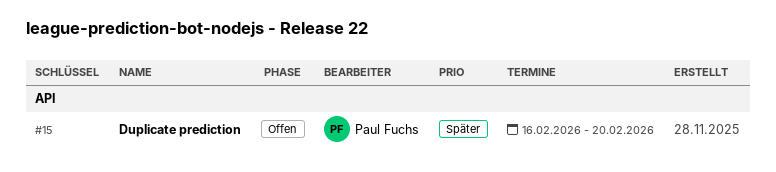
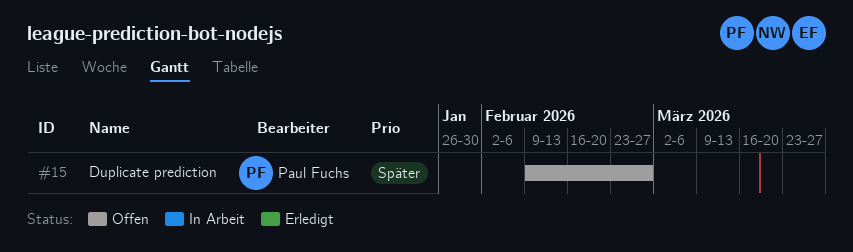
#15, start: Feb 16 -> Feb 9
#15, due: Feb 20 -> Feb 27

